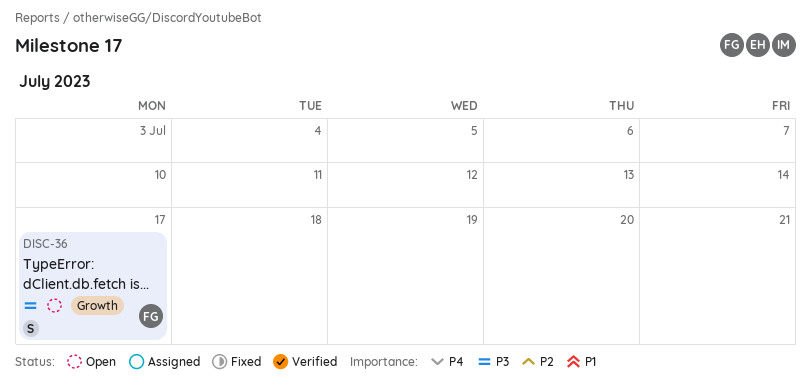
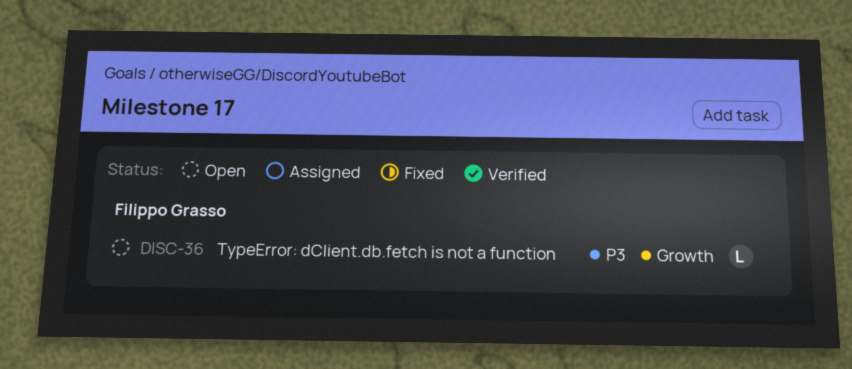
DISC-36, estimate: S -> L

